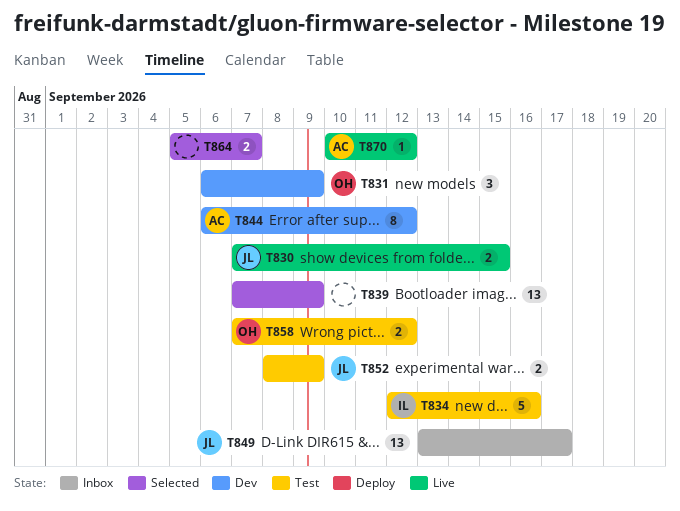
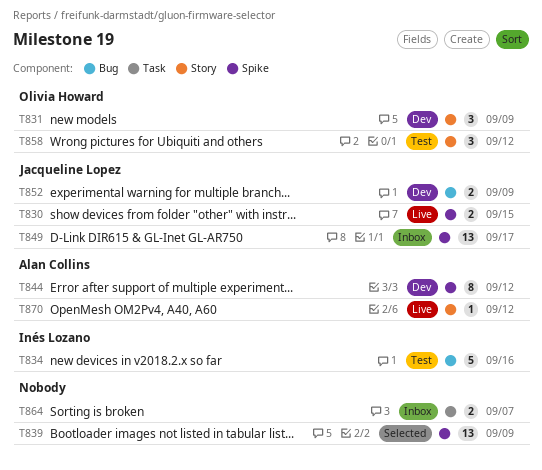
T852, status: Test -> Dev
T858, estimate: 2 -> 3
T864, status: Selected -> Inbox

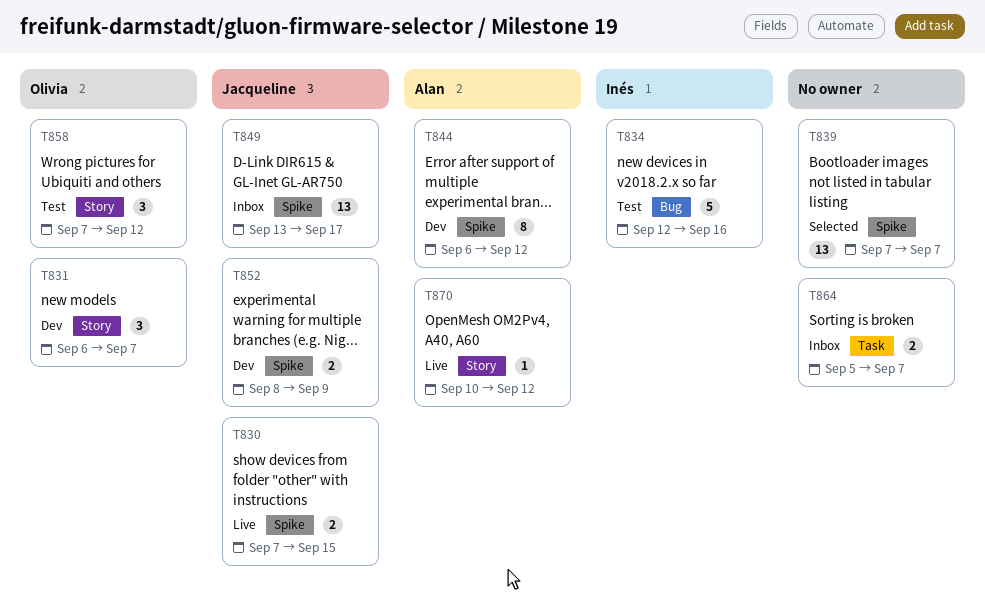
T831, due: Sep 9 -> Sep 7
T839, due: Sep 9 -> Sep 7
T852, label: Bug -> Spike

